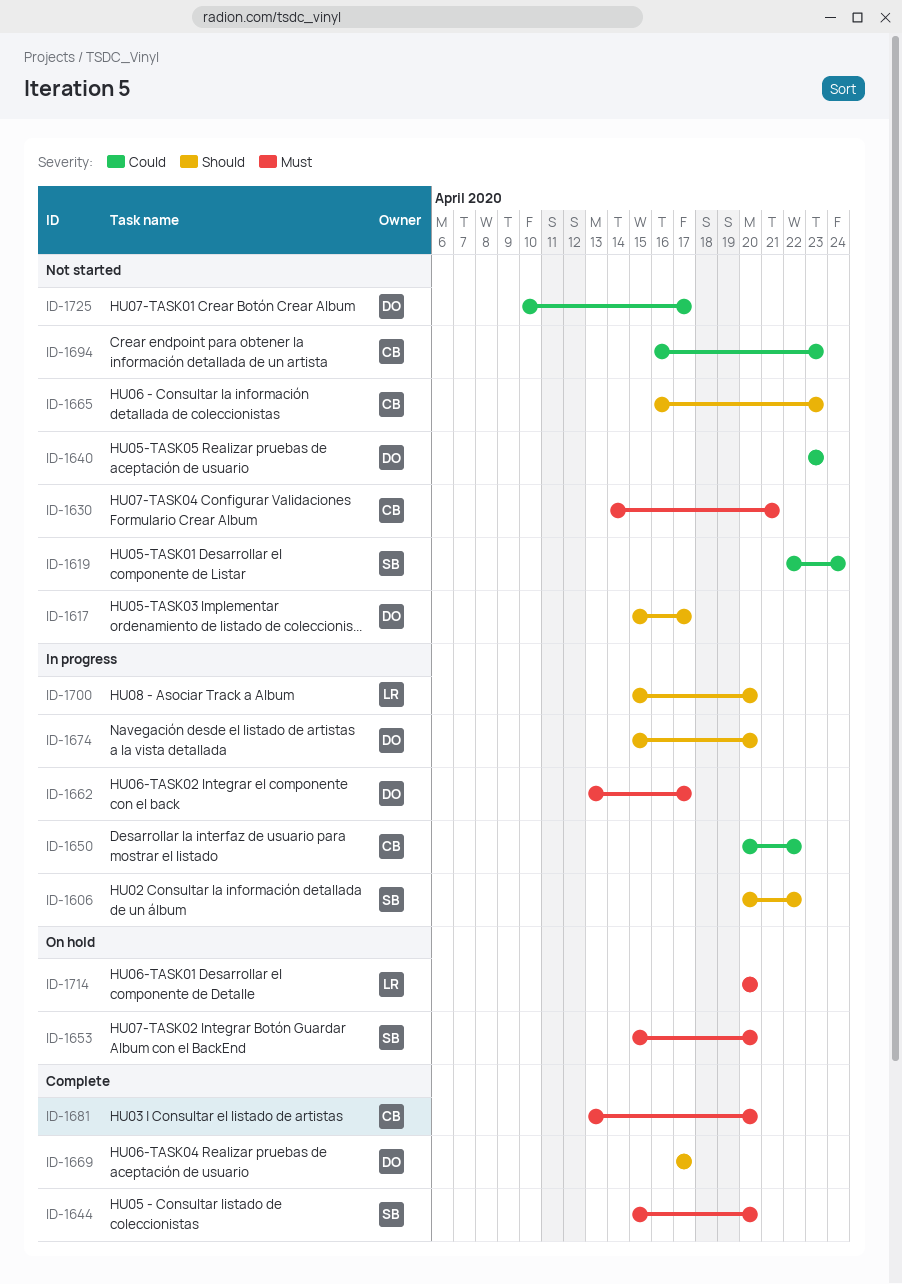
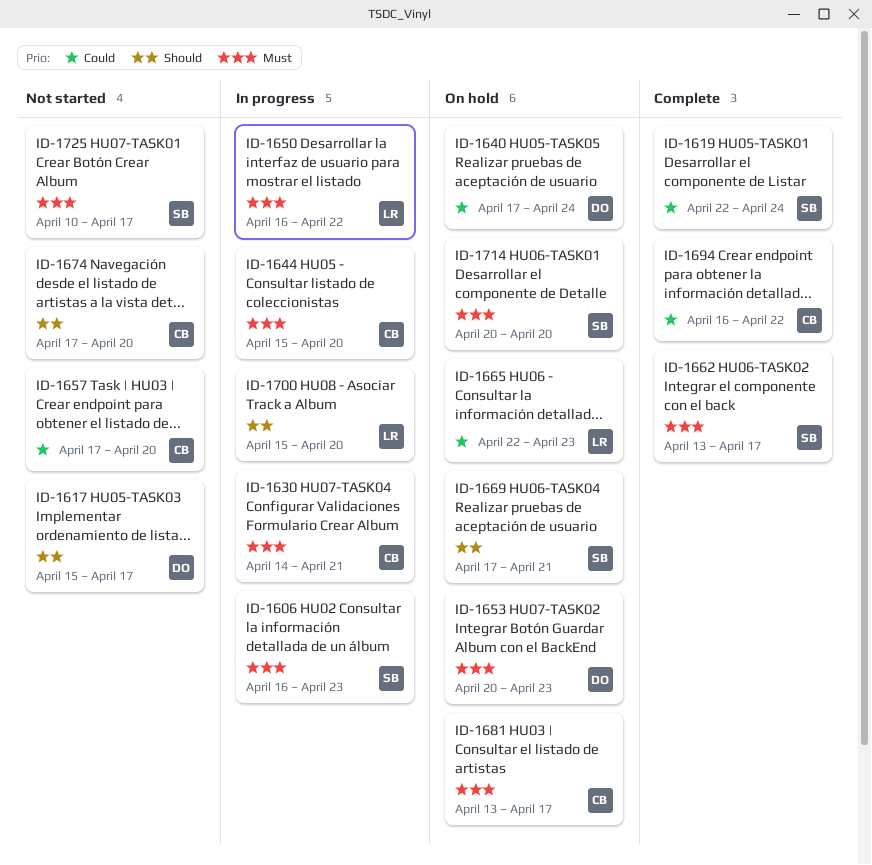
ID-1606, priority: Should -> Must
ID-1606, start: Apr 20 -> Apr 16
ID-1606, due: Apr 22 -> Apr 23
ID-1619, status: Not started -> Complete
ID-1630, status: Not started -> In progress
ID-1640, status: Not started -> On hold
ID-1640, start: Apr 23 -> Apr 17
ID-1640, due: Apr 23 -> Apr 24
ID-1644, status: Complete -> In progress
ID-1644, owner: SB -> CB
ID-1650, owner: CB -> LR
ID-1650, priority: Could -> Must
ID-1650, start: Apr 20 -> Apr 16
ID-1653, owner: SB -> DO
ID-1653, start: Apr 15 -> Apr 20
ID-1653, due: Apr 20 -> Apr 23
ID-1657: none -> present
ID-1662, status: In progress -> Complete
ID-1662, owner: DO -> SB
ID-1665, status: Not started -> On hold
ID-1665, owner: CB -> LR
ID-1665, priority: Should -> Could
ID-1665, start: Apr 16 -> Apr 22
ID-1669, status: Complete -> On hold
ID-1669, owner: DO -> SB
ID-1669, due: Apr 17 -> Apr 21
ID-1674, status: In progress -> Not started
ID-1674, owner: DO -> CB
ID-1674, start: Apr 15 -> Apr 17
ID-1681, status: Complete -> On hold
ID-1681, due: Apr 20 -> Apr 17
ID-1694, status: Not started -> Complete
ID-1694, due: Apr 23 -> Apr 22
ID-1714, owner: LR -> SB
ID-1725, owner: DO -> SB
ID-1725, priority: Could -> Must

